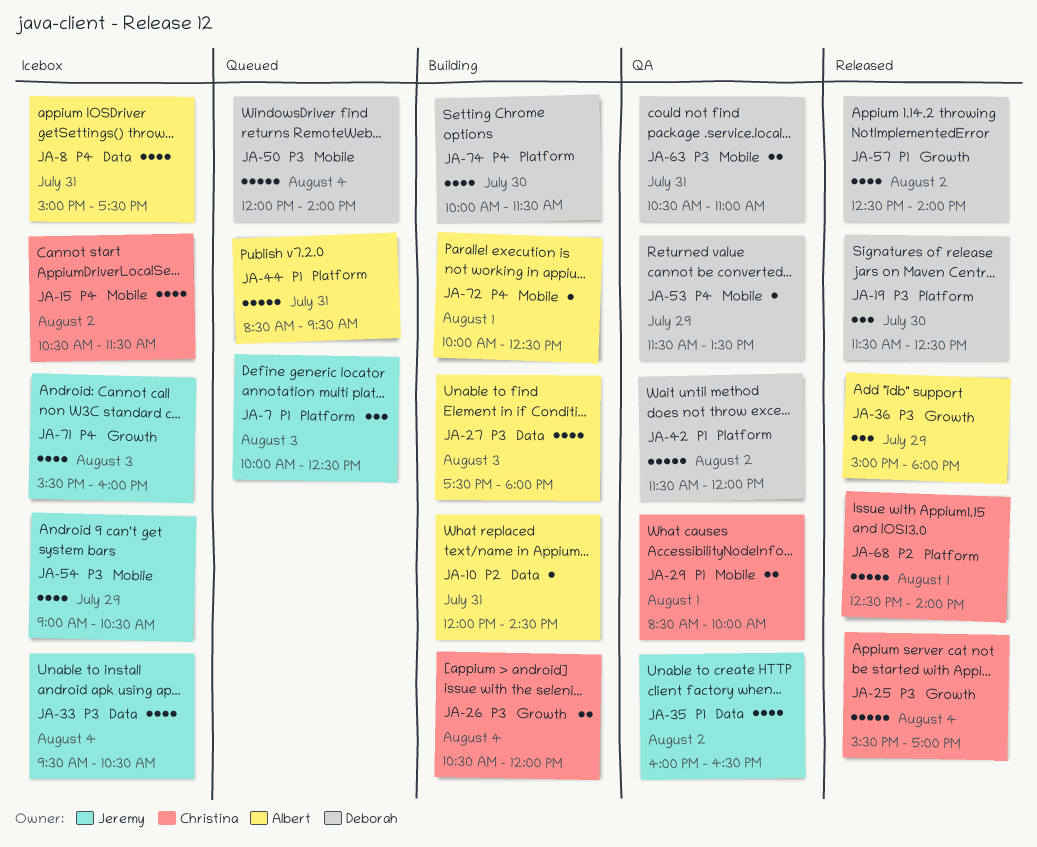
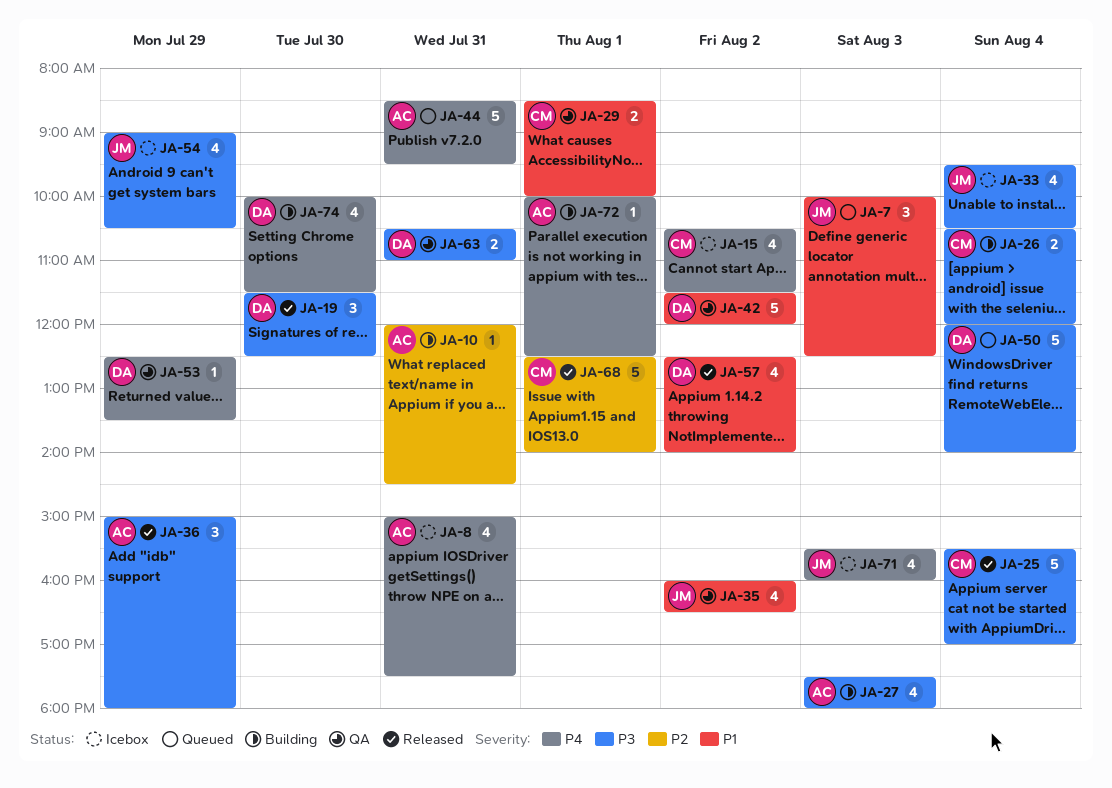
JA-44, priority: P1 -> P4
JA-53, begins: 11:30 -> 12:30

